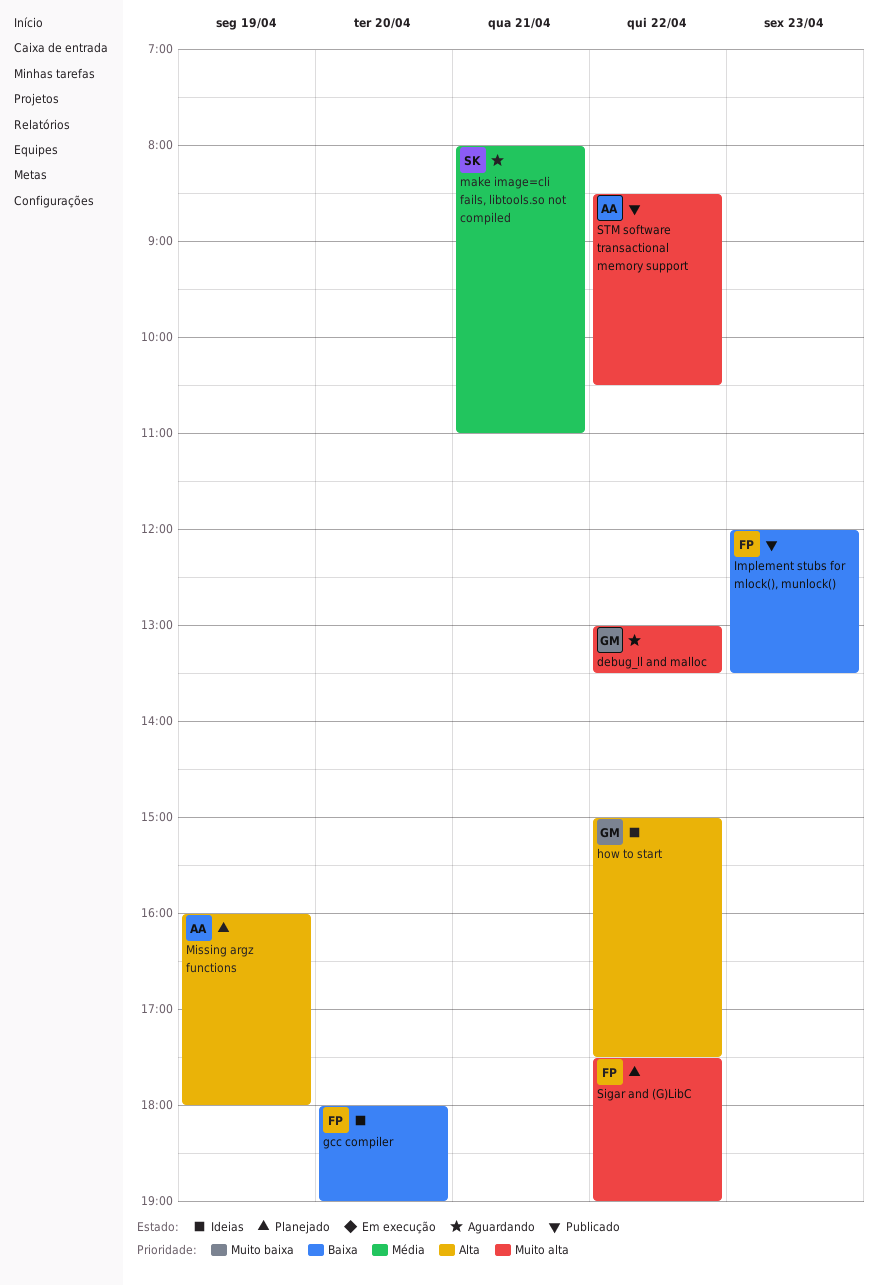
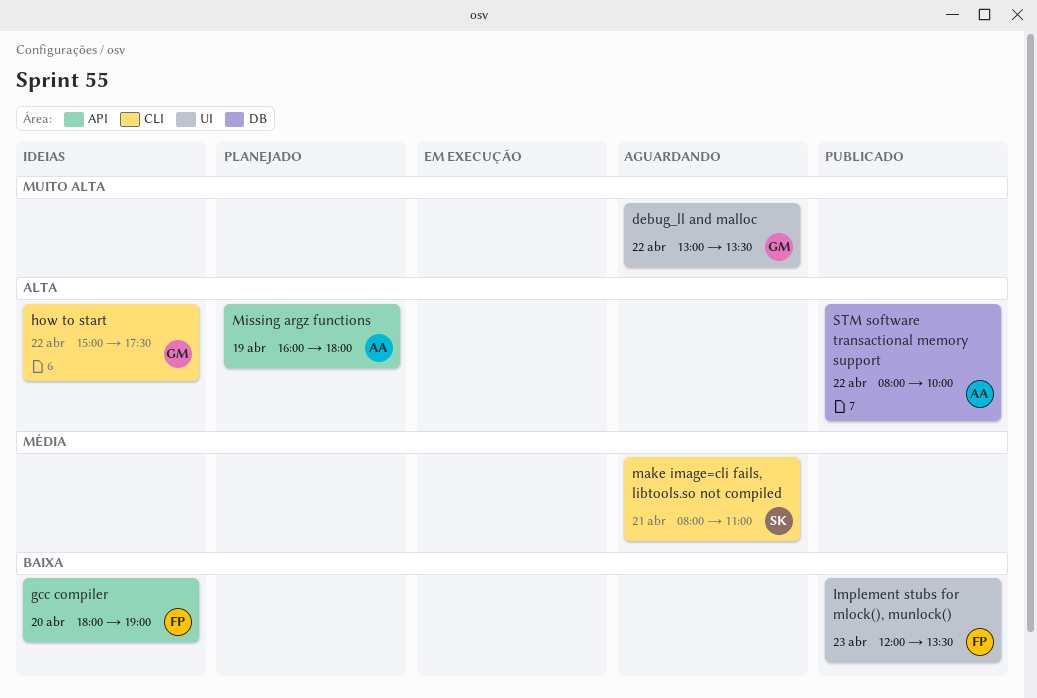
Sigar and (G)LibC: present -> none
STM software transactional memory support, priority: Muito alta -> Alta
STM software transactional memory support, begins: 08:30 -> 08:00
STM software transactional memory support, ends: 10:30 -> 10:00

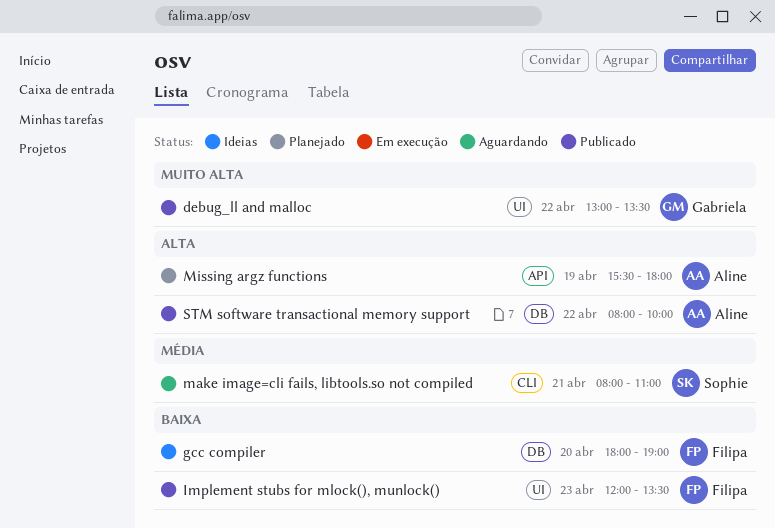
debug_ll and malloc, status: Aguardando -> Publicado
gcc compiler, label: API -> DB
how to start: present -> none
Missing argz functions, begins: 16:00 -> 15:30

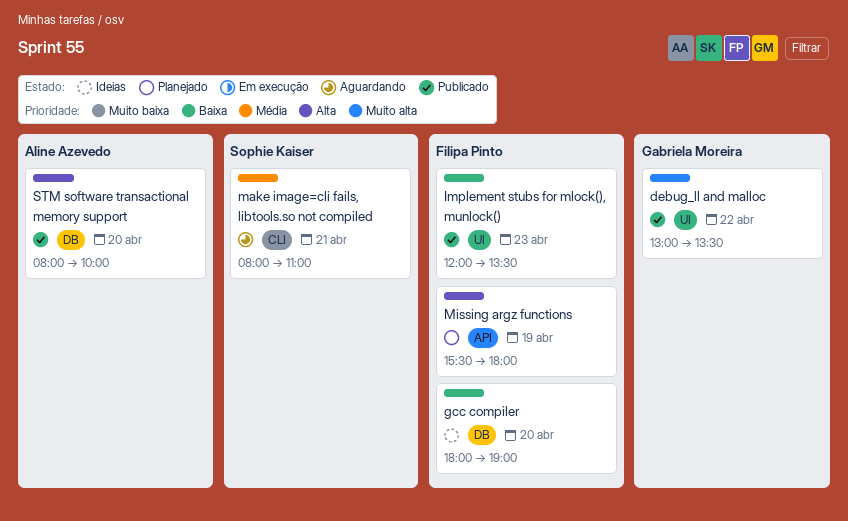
Missing argz functions, owner: Aline Azevedo -> Filipa Pinto
STM software transactional memory support, day: Apr 22 -> Apr 20

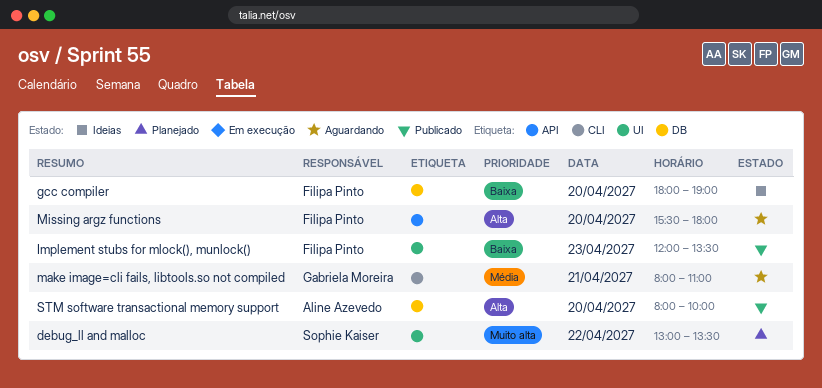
debug_ll and malloc, status: Publicado -> Planejado
debug_ll and malloc, owner: Gabriela Moreira -> Sophie Kaiser
make image=cli fails, libtools.so not compiled, owner: Sophie Kaiser -> Gabriela Moreira
Missing argz functions, status: Planejado -> Aguardando
Missing argz functions, day: Apr 19 -> Apr 20

